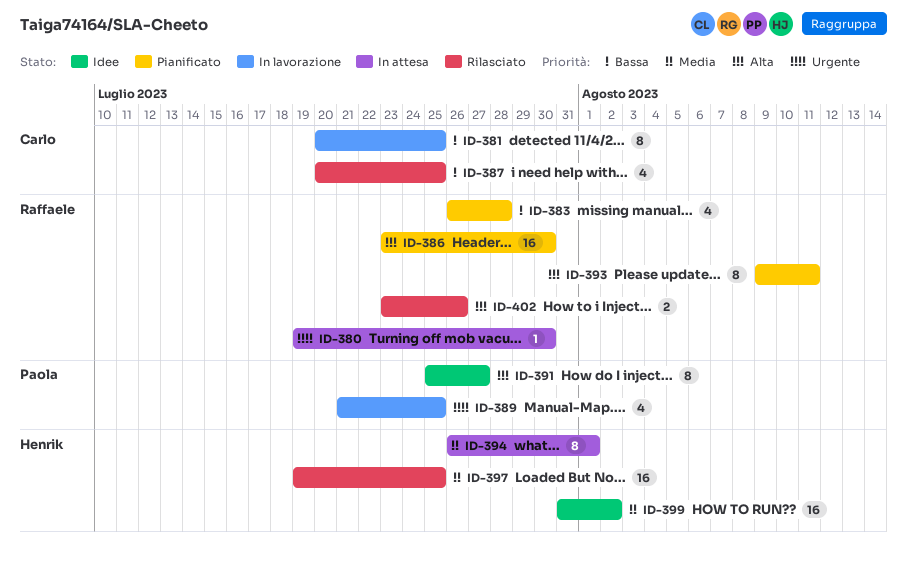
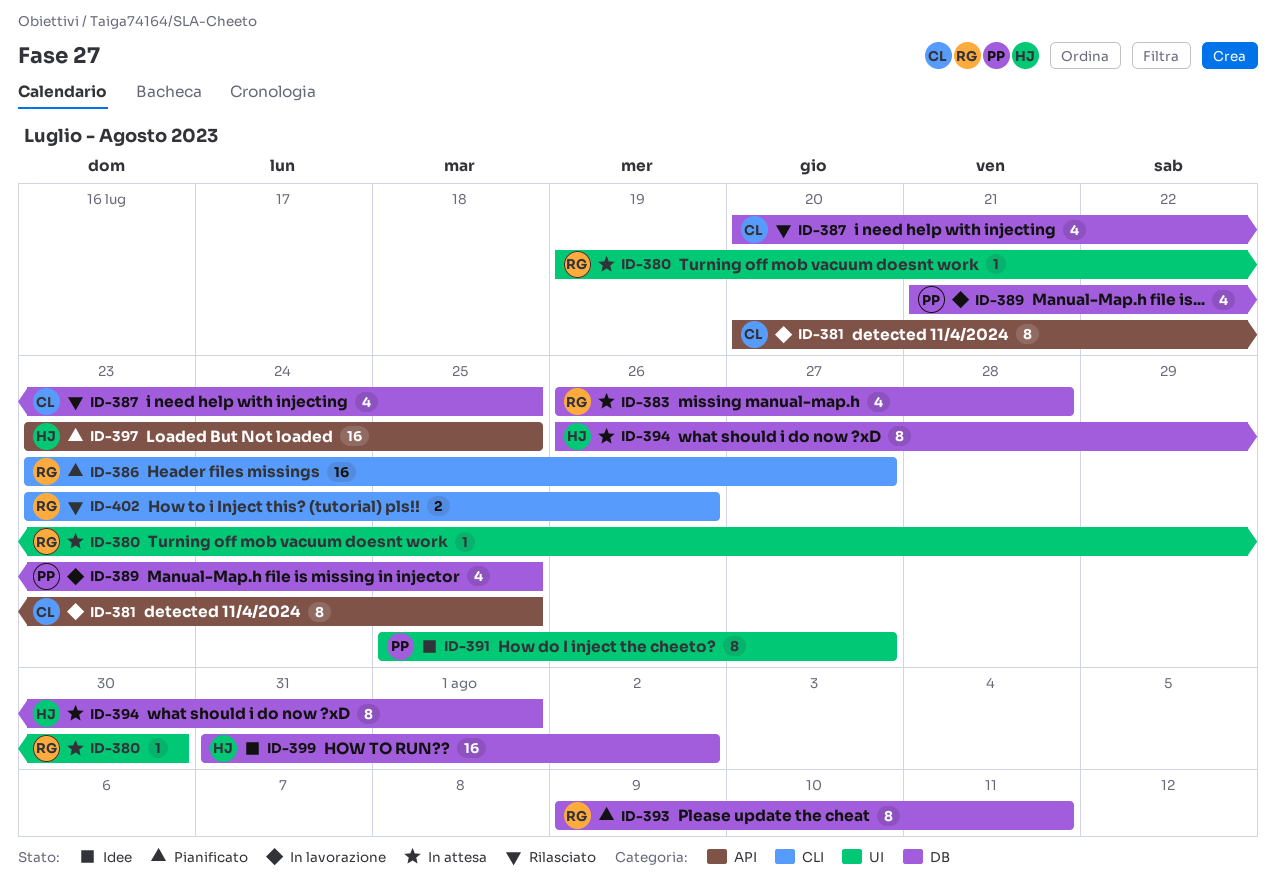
ID-383, status: Pianificato -> In attesa
ID-386, due: Jul 30 -> Jul 27
ID-397, status: Rilasciato -> Pianificato
ID-397, start: Jul 19 -> Jul 23

